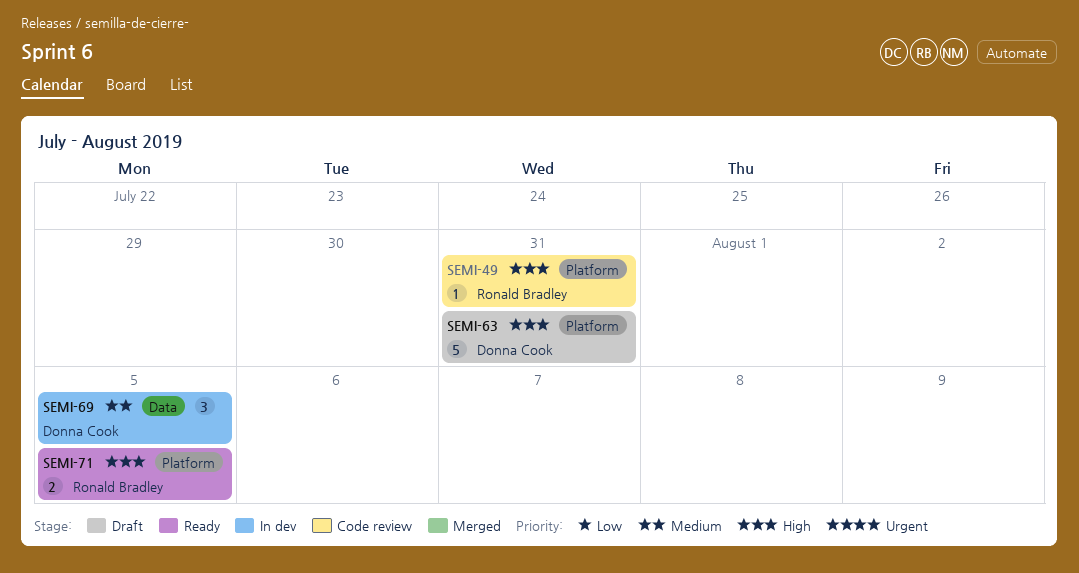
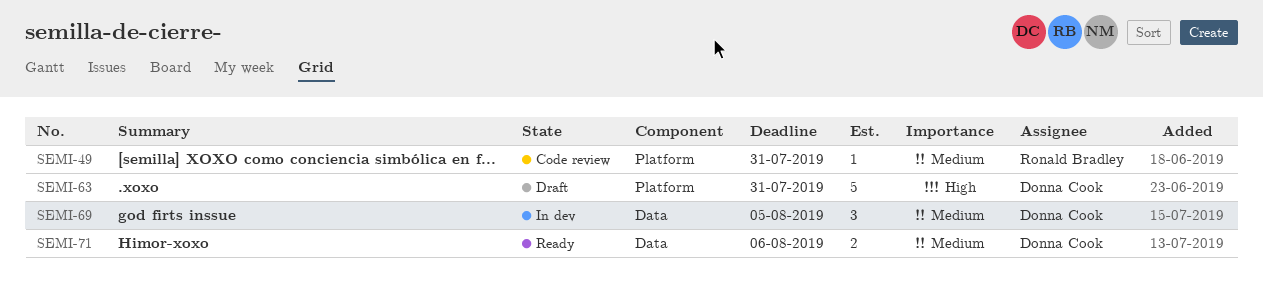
SEMI-49, priority: High -> Medium
SEMI-71, owner: Ronald Bradley -> Donna Cook
SEMI-71, priority: High -> Medium
SEMI-71, label: Platform -> Data
SEMI-71, due: Aug 5 -> Aug 6

